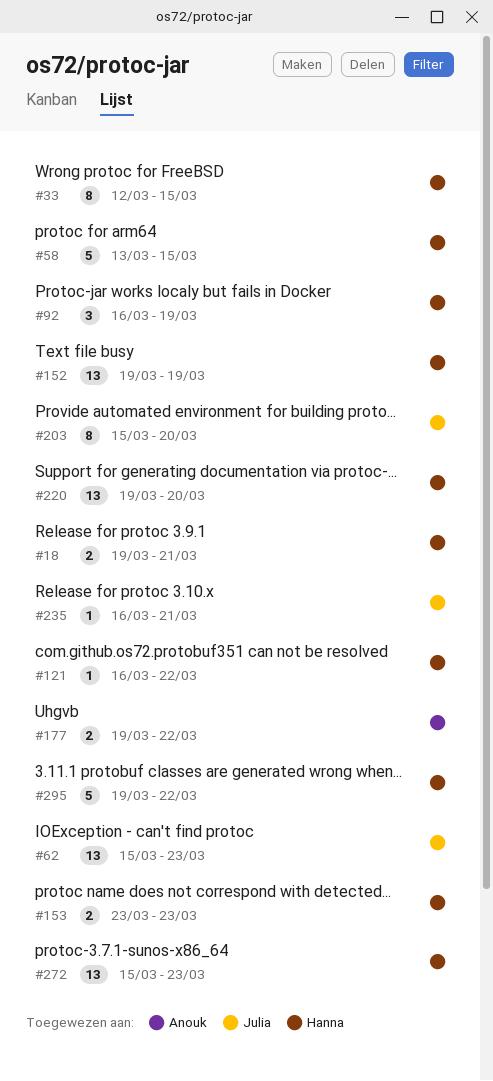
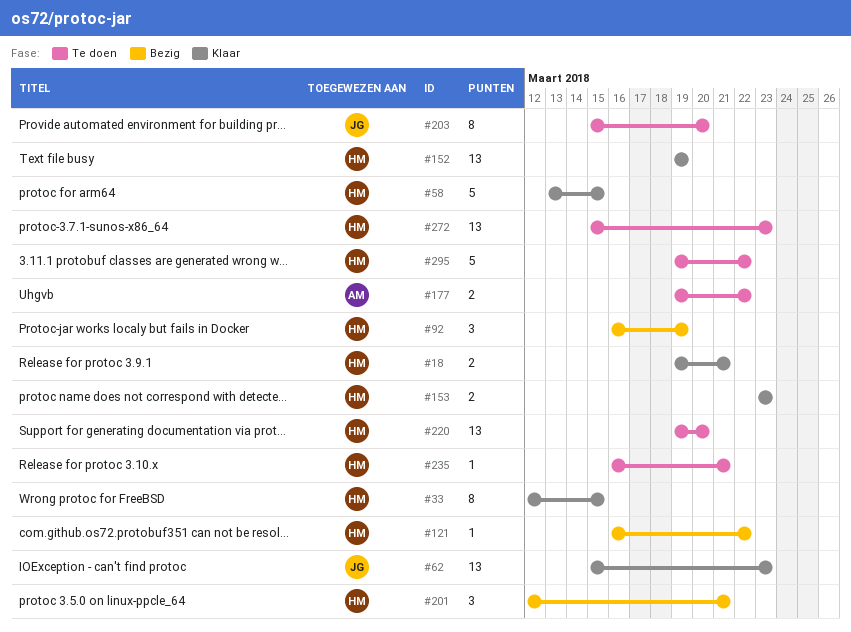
#201: none -> present
#235, owner: Julia -> Hanna

